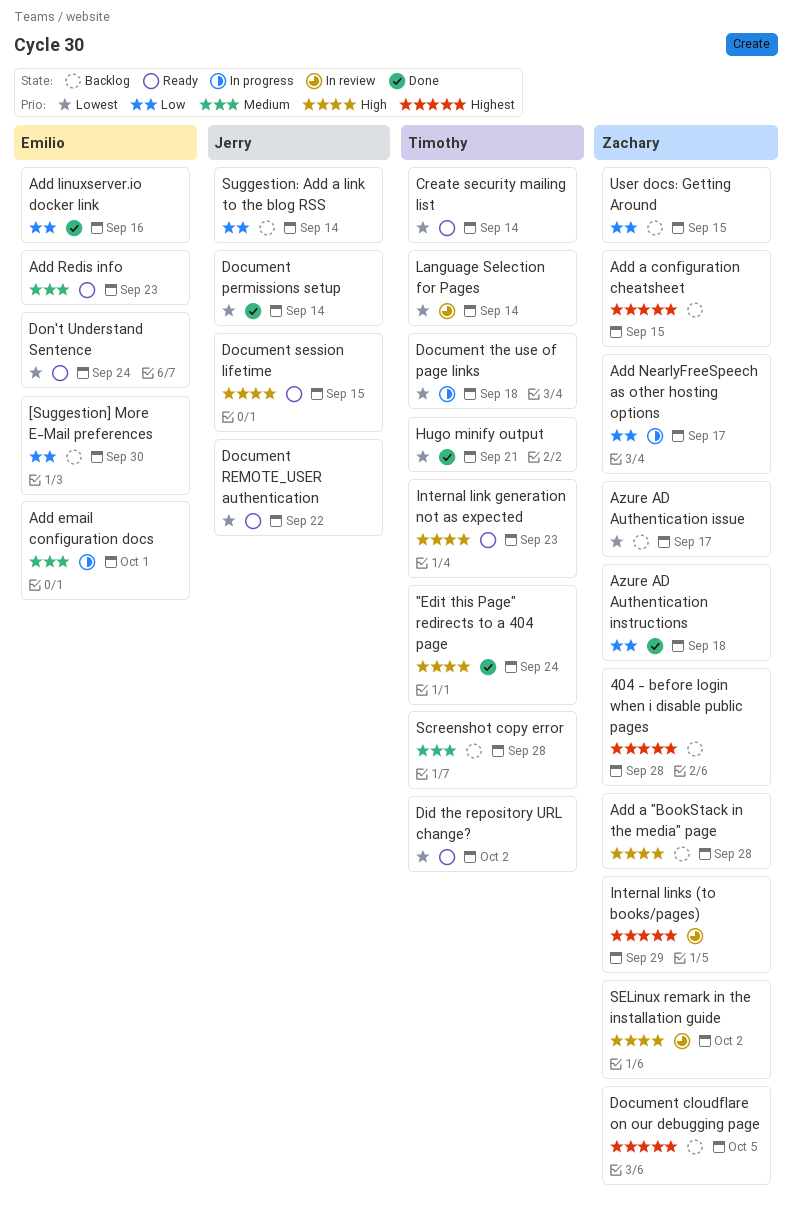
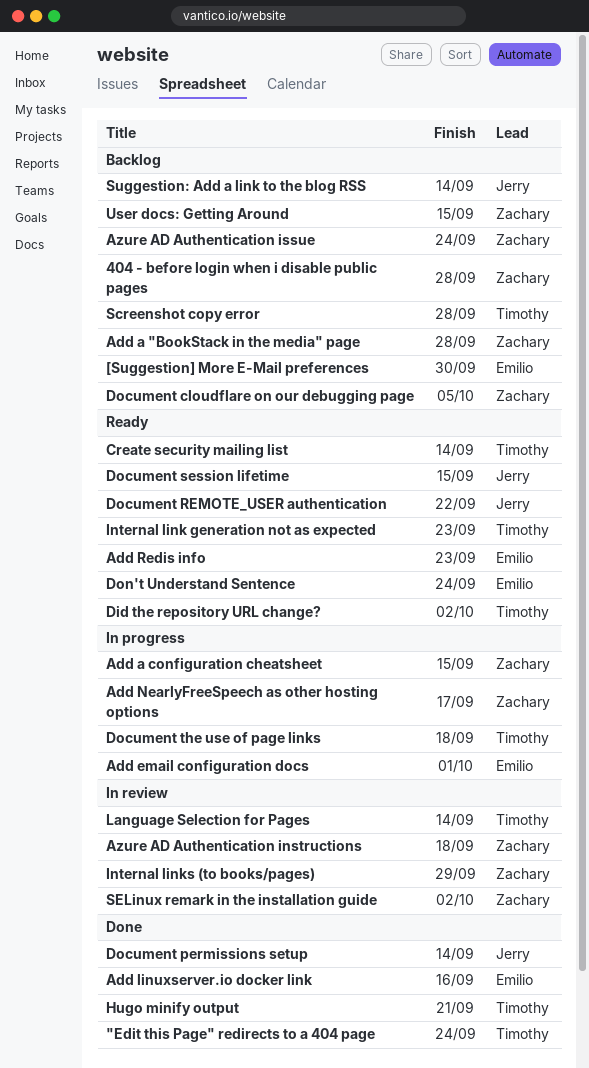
Add a configuration cheatsheet, status: Backlog -> In progress
Azure AD Authentication instructions, status: Done -> In review
Azure AD Authentication issue, due: Sep 17 -> Sep 24

